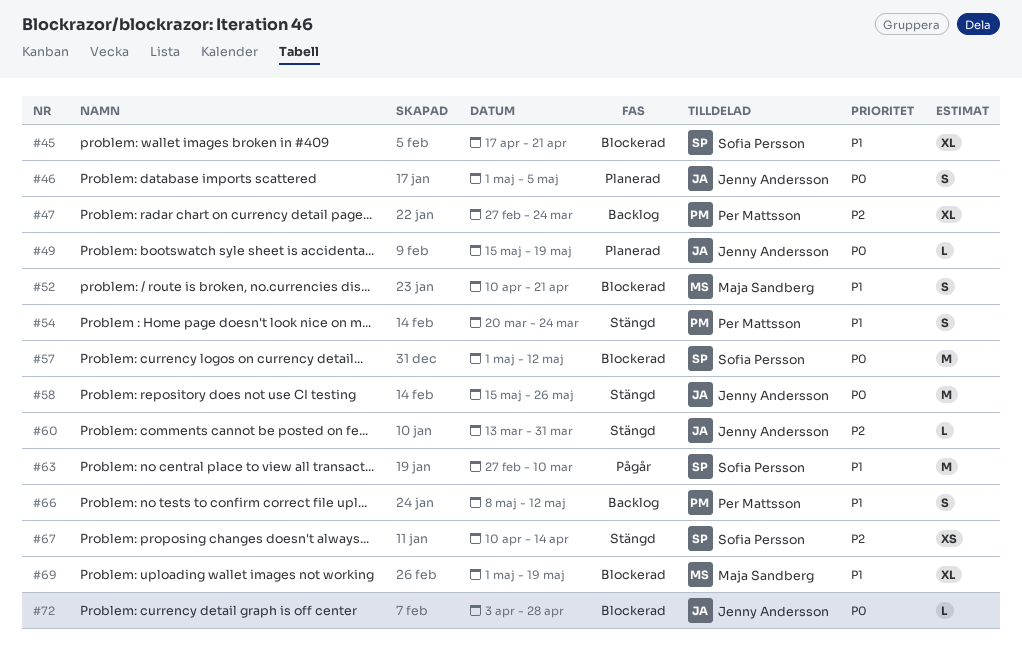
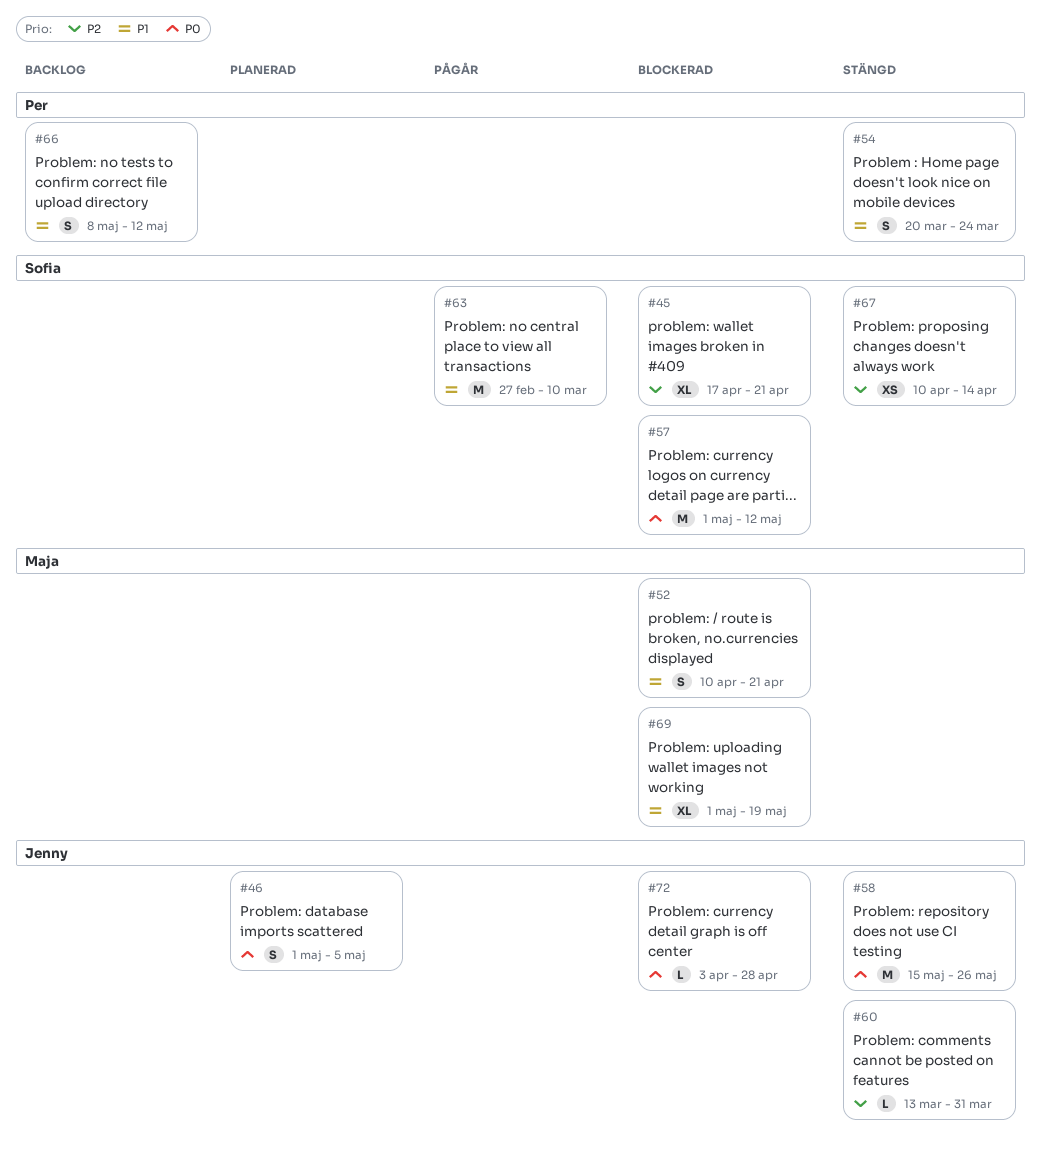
#45, priority: P1 -> P2
#47: present -> none
#49: present -> none

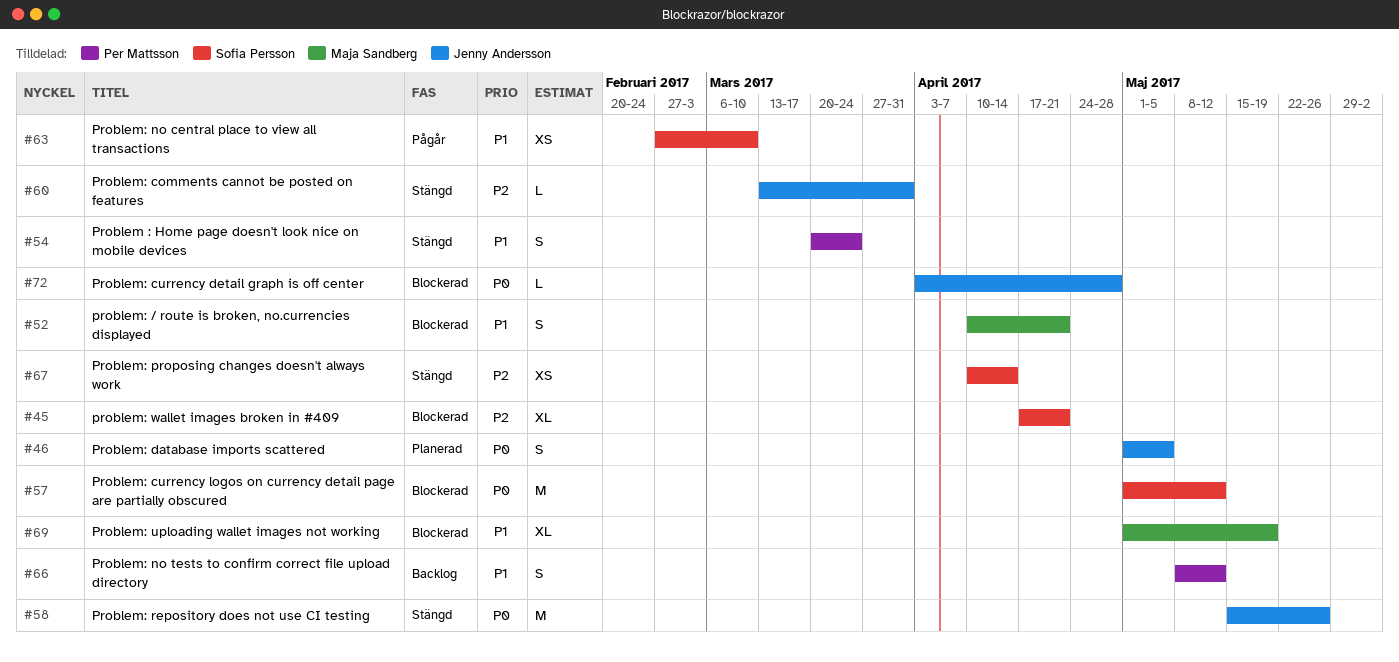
#63, estimate: M -> XS

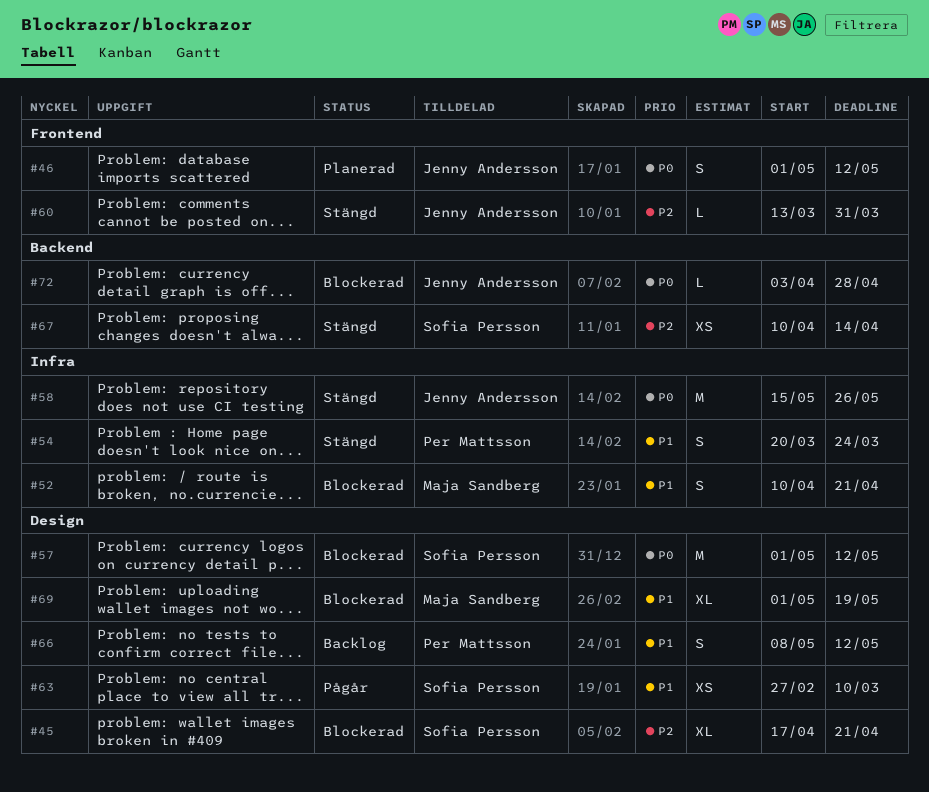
#46, due: May 5 -> May 12

